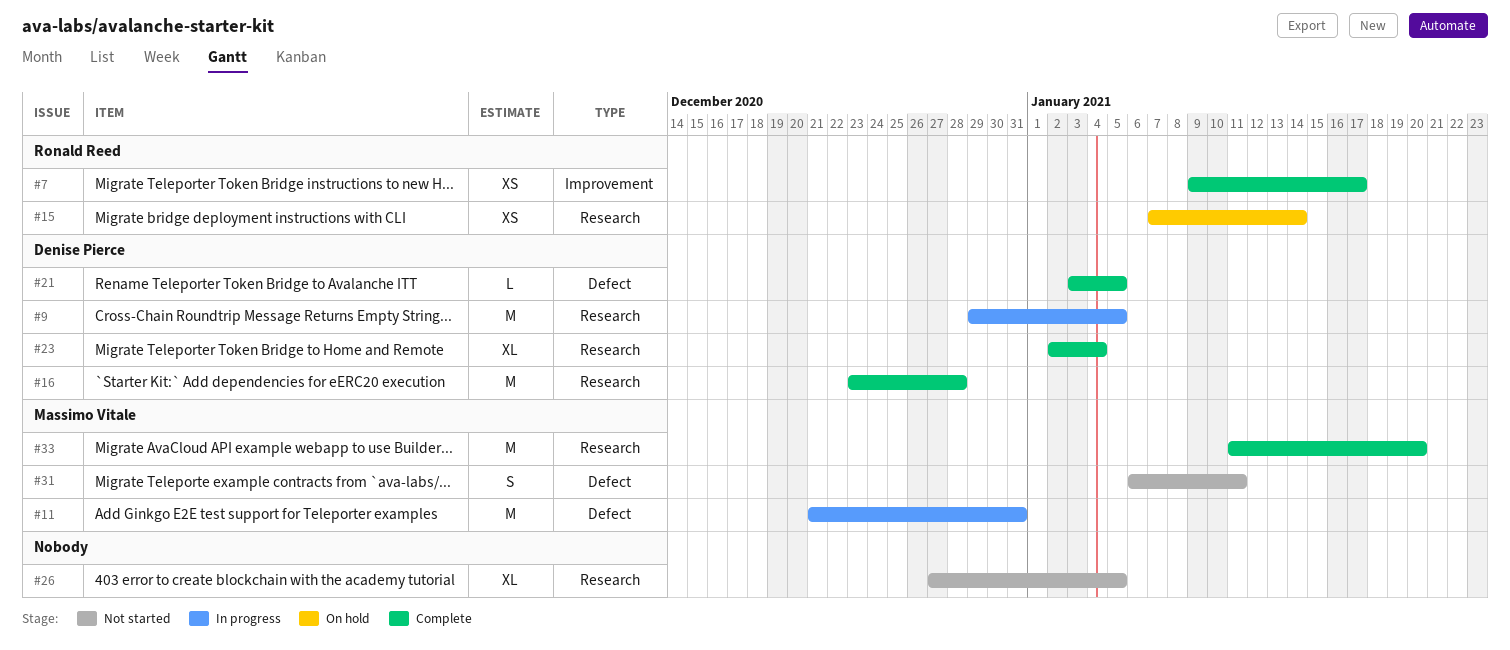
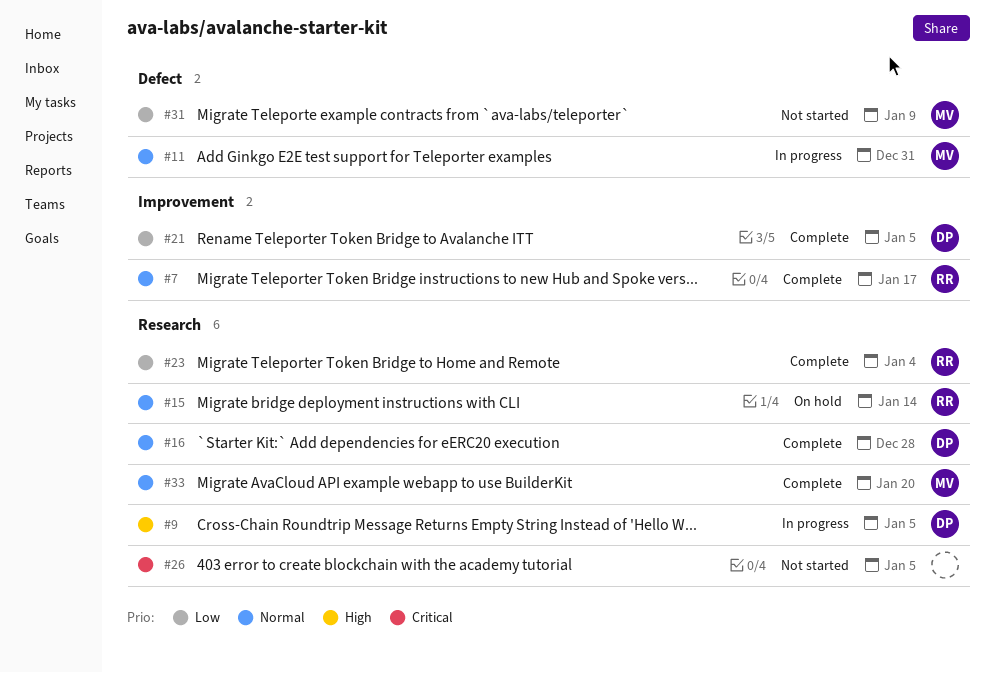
#21, label: Defect -> Improvement
#23, owner: Denise Pierce -> Ronald Reed
#31, due: Jan 11 -> Jan 9

